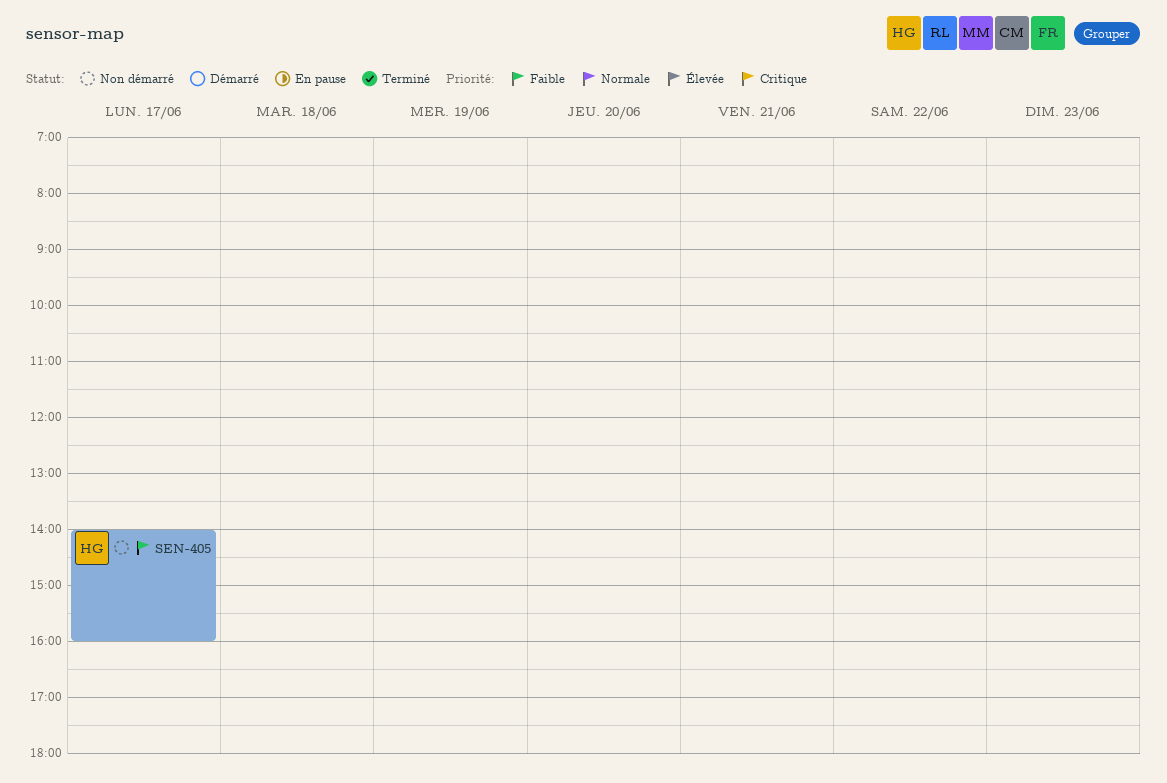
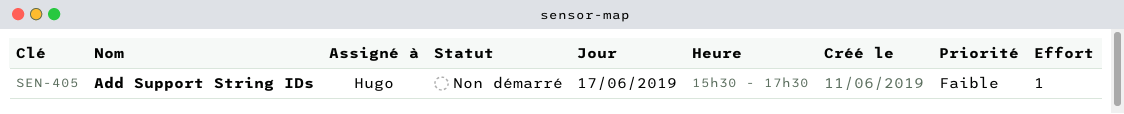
SEN-405, begins: 14:00 -> 15:30
SEN-405, ends: 16:00 -> 17:30

